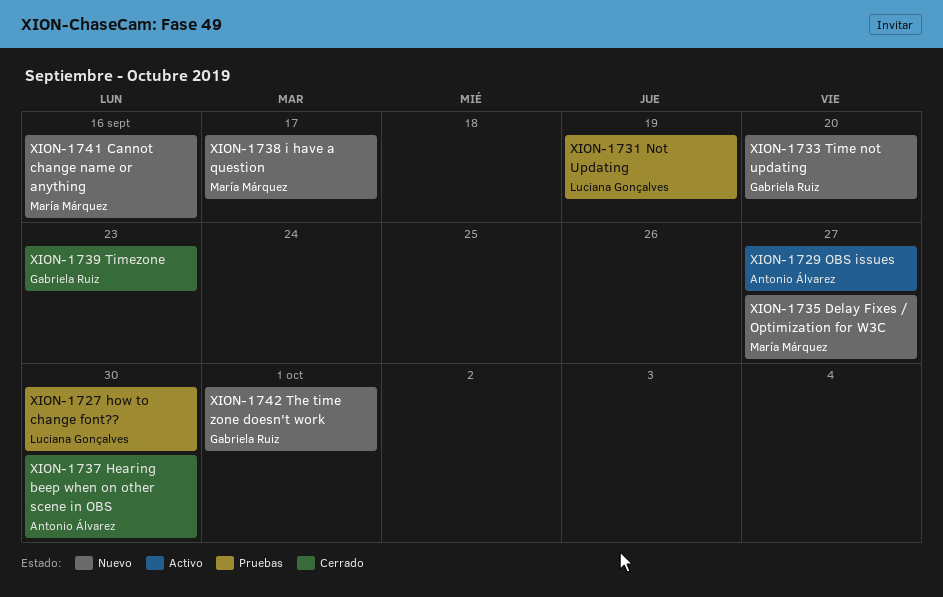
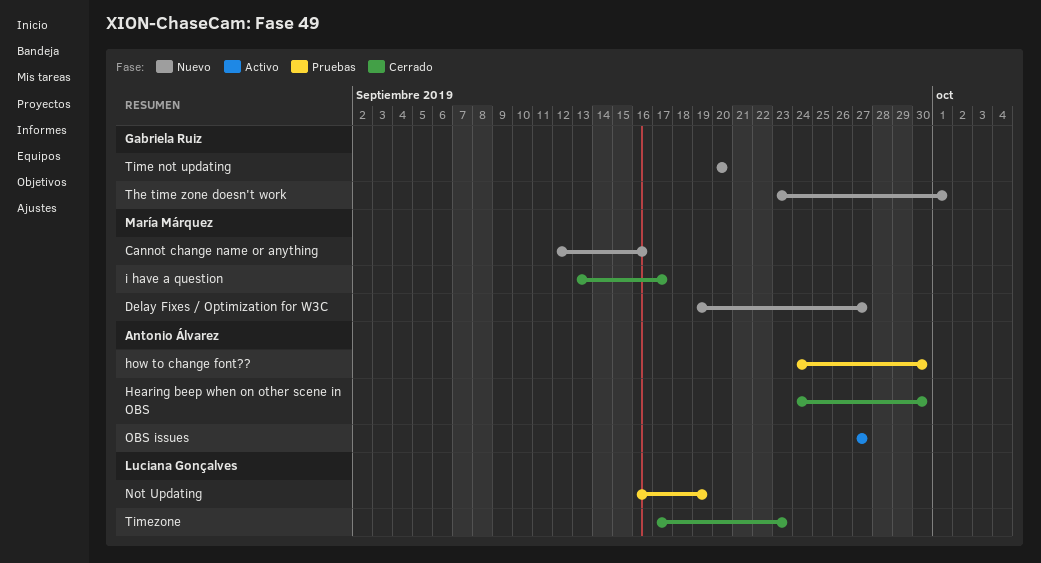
how to change font??, owner: Luciana Gonçalves -> Antonio Álvarez
i have a question, status: Nuevo -> Cerrado
Timezone, owner: Gabriela Ruiz -> Luciana Gonçalves

